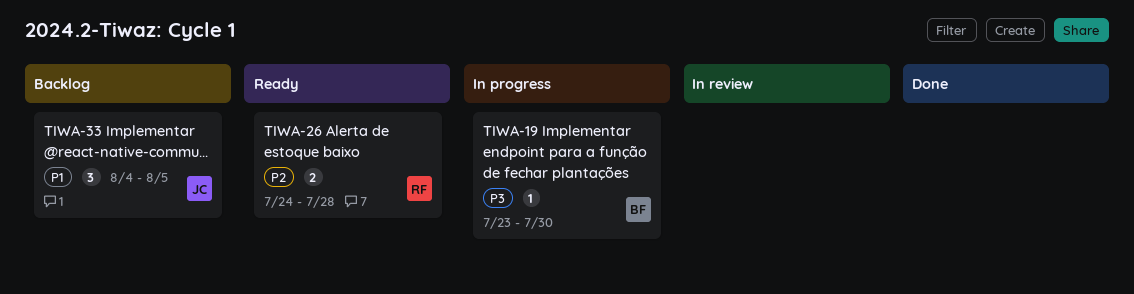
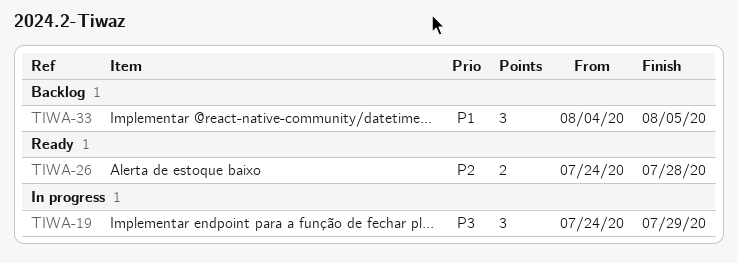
TIWA-19, estimate: 1 -> 3
TIWA-19, start: Jul 23 -> Jul 24
TIWA-19, due: Jul 30 -> Jul 29

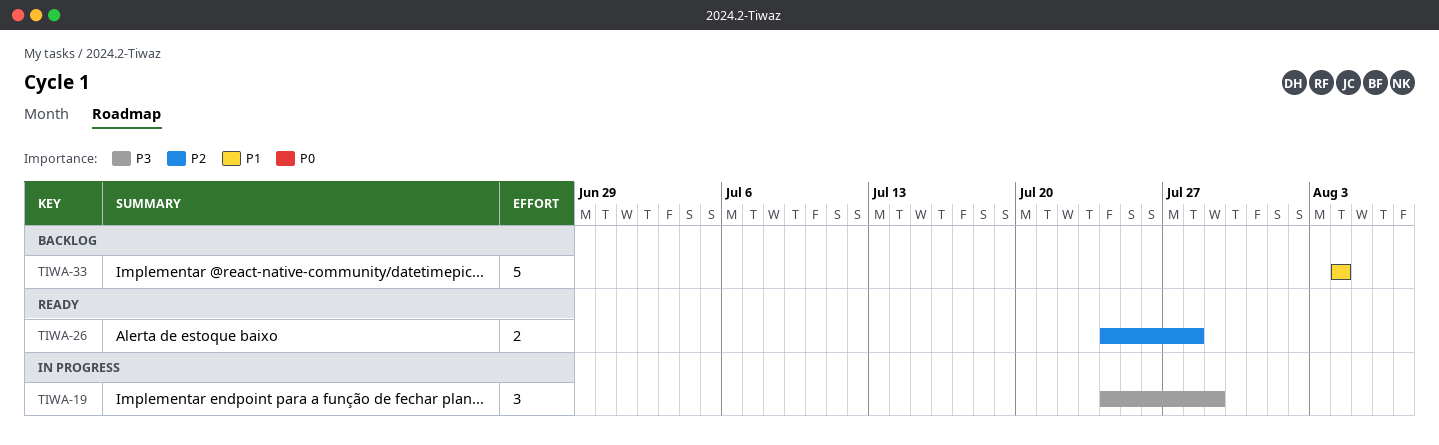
TIWA-33, estimate: 3 -> 5
TIWA-33, due: Aug 5 -> Aug 4

